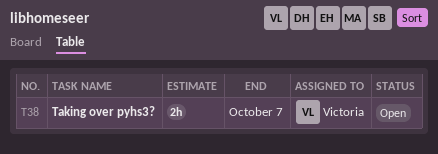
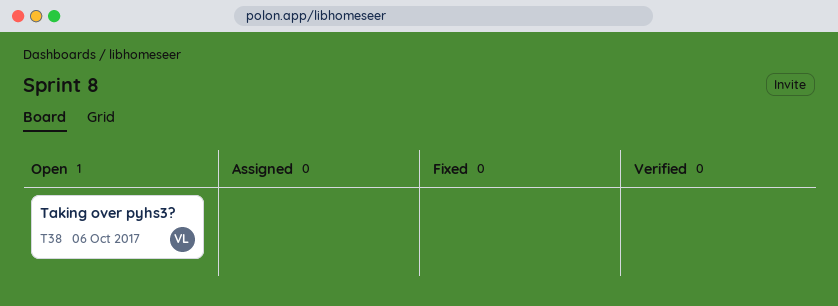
T38, due: Oct 7 -> Oct 6

